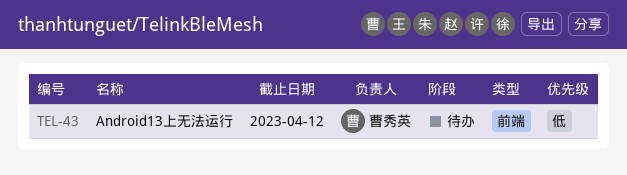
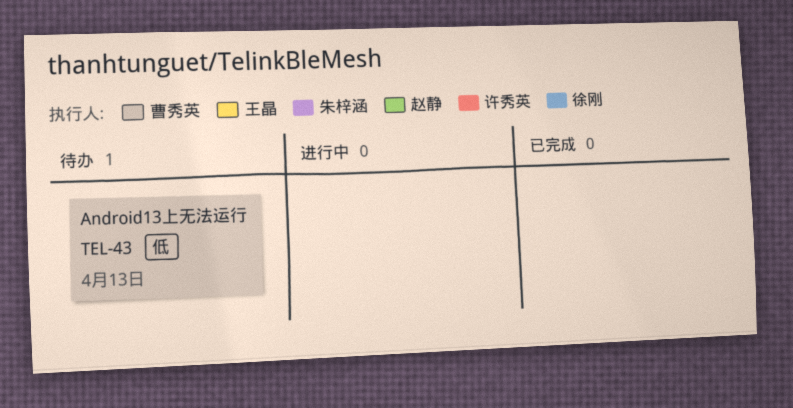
TEL-43, due: Apr 12 -> Apr 13

